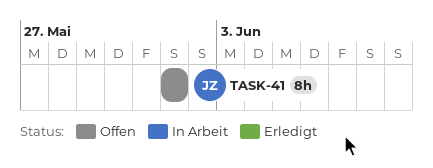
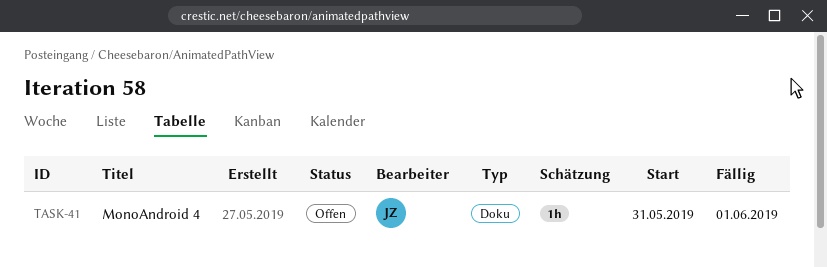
TASK-41, estimate: 8h -> 1h
TASK-41, start: Jun 1 -> May 31

